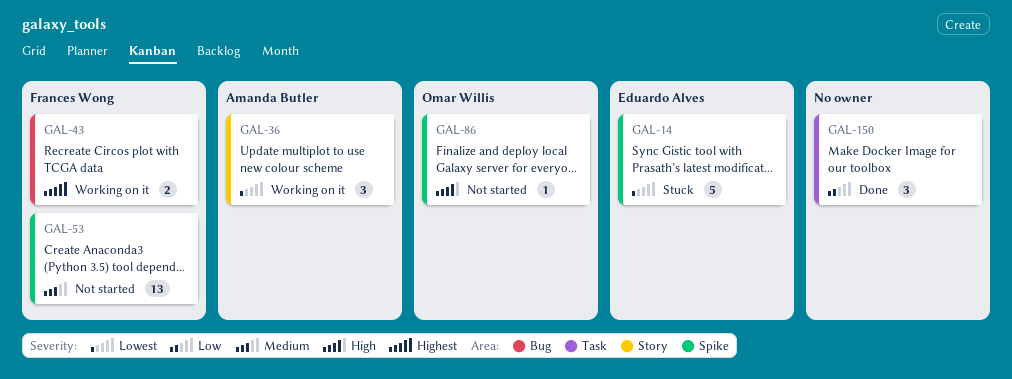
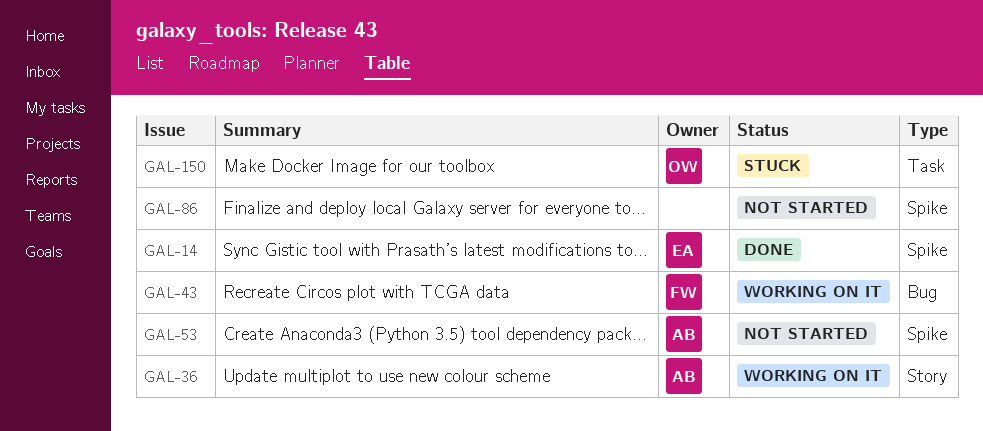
GAL-14, status: Stuck -> Done
GAL-53, owner: Frances Wong -> Amanda Butler
GAL-86, owner: Omar Willis -> none
GAL-150, status: Done -> Stuck
GAL-150, owner: none -> Omar Willis

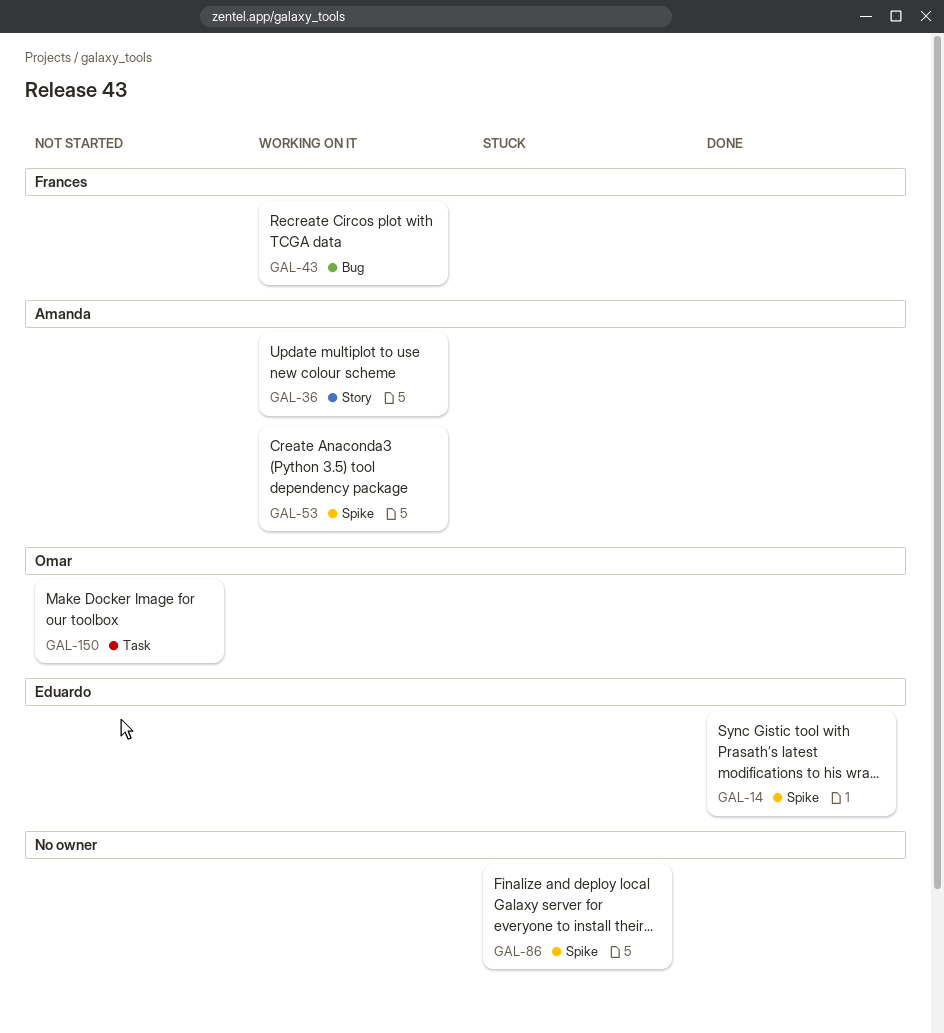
GAL-53, status: Not started -> Working on it
GAL-86, status: Not started -> Stuck
GAL-150, status: Stuck -> Not started

